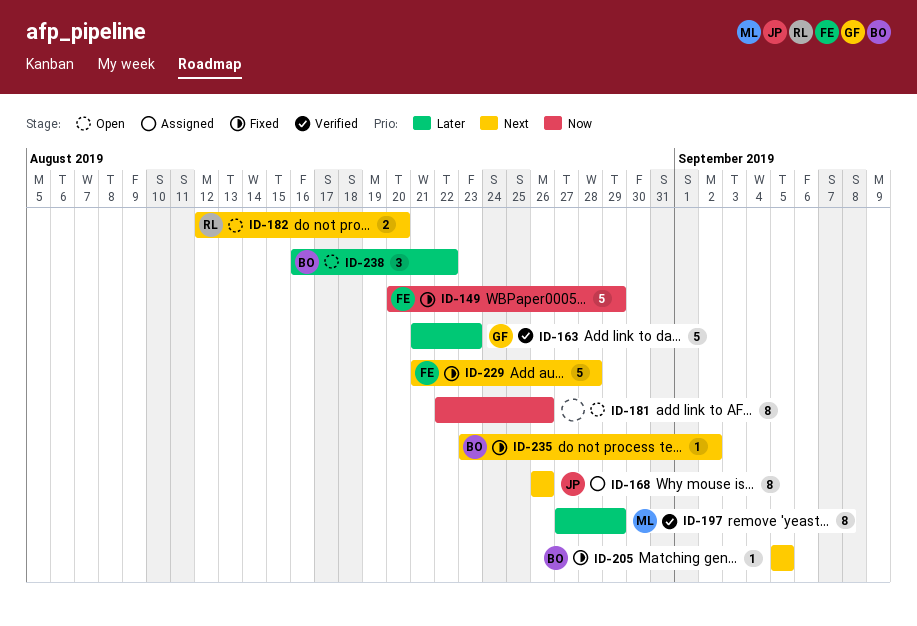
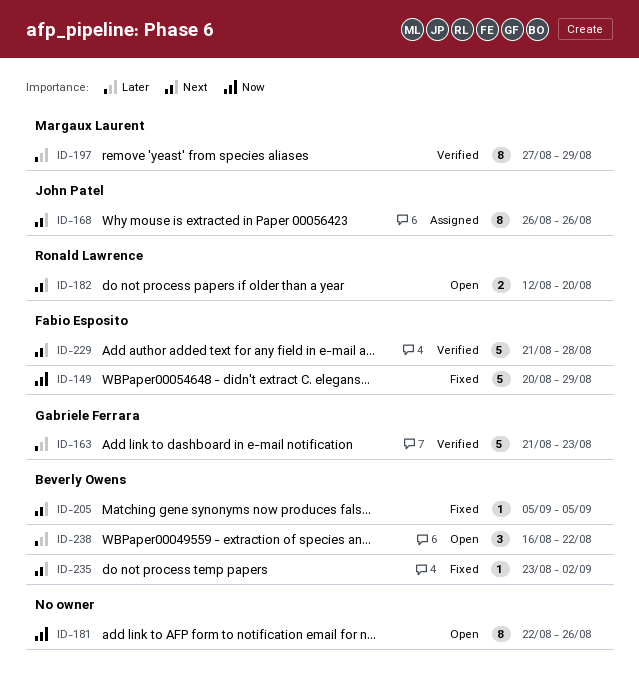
ID-229, status: Fixed -> Verified

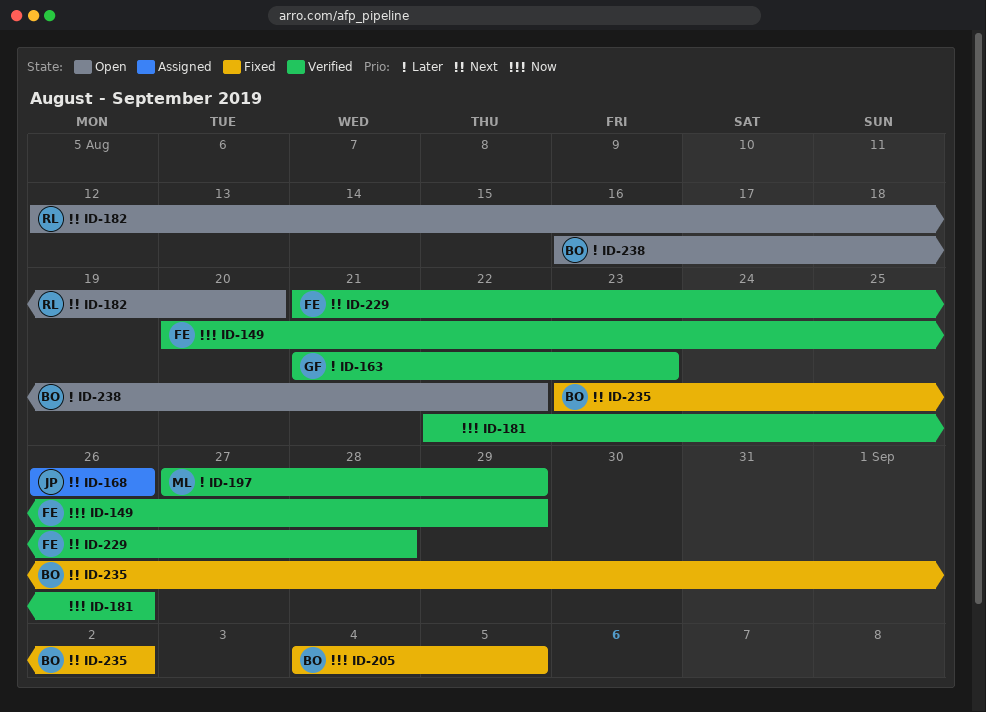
ID-149, status: Fixed -> Verified
ID-181, status: Open -> Verified
ID-205, priority: Next -> Now
ID-205, start: Sep 5 -> Sep 4

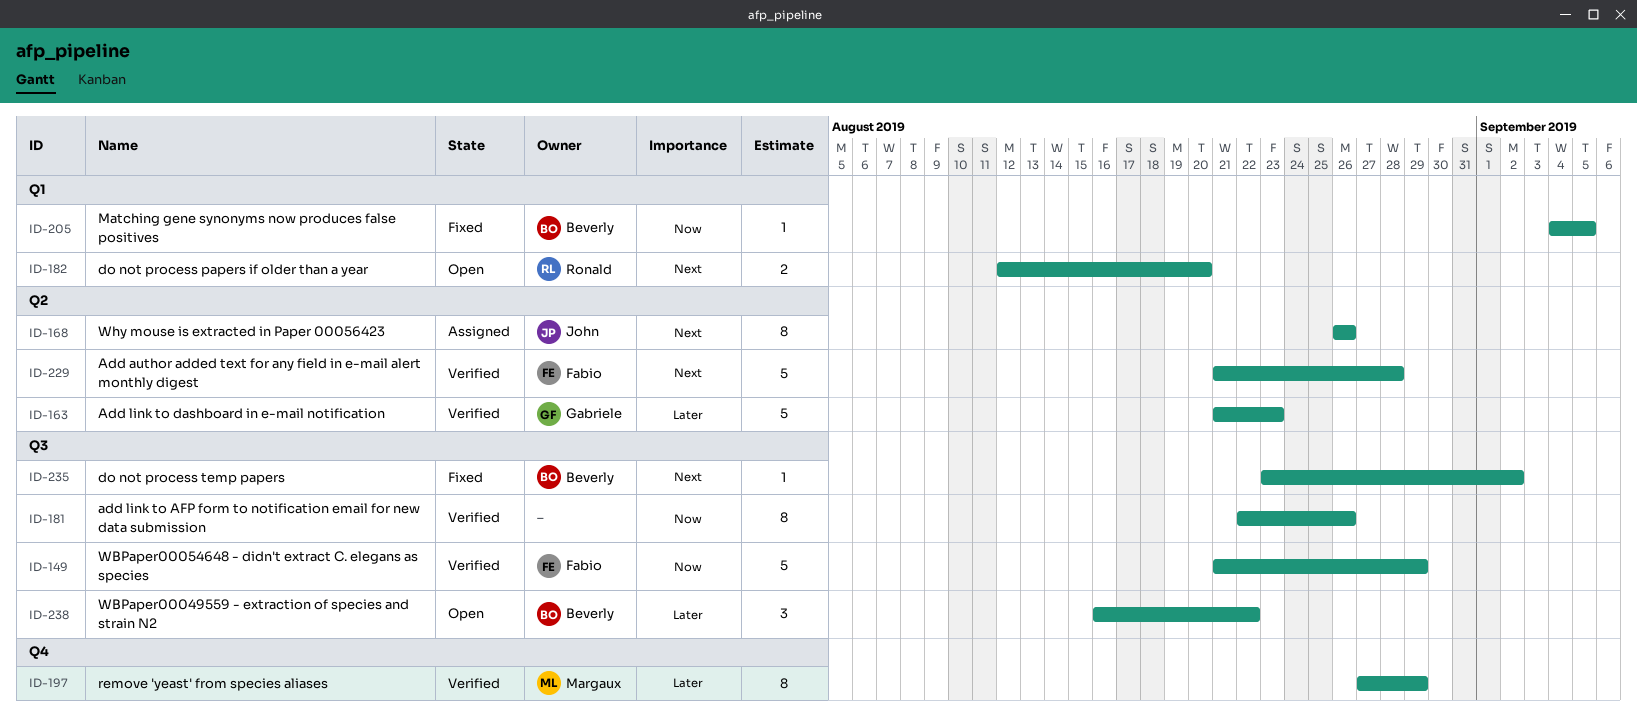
ID-149, start: Aug 20 -> Aug 21

